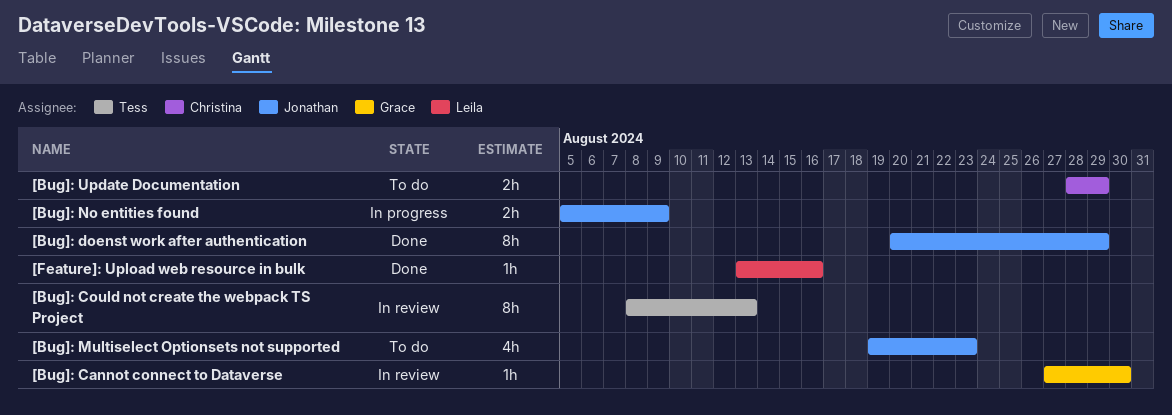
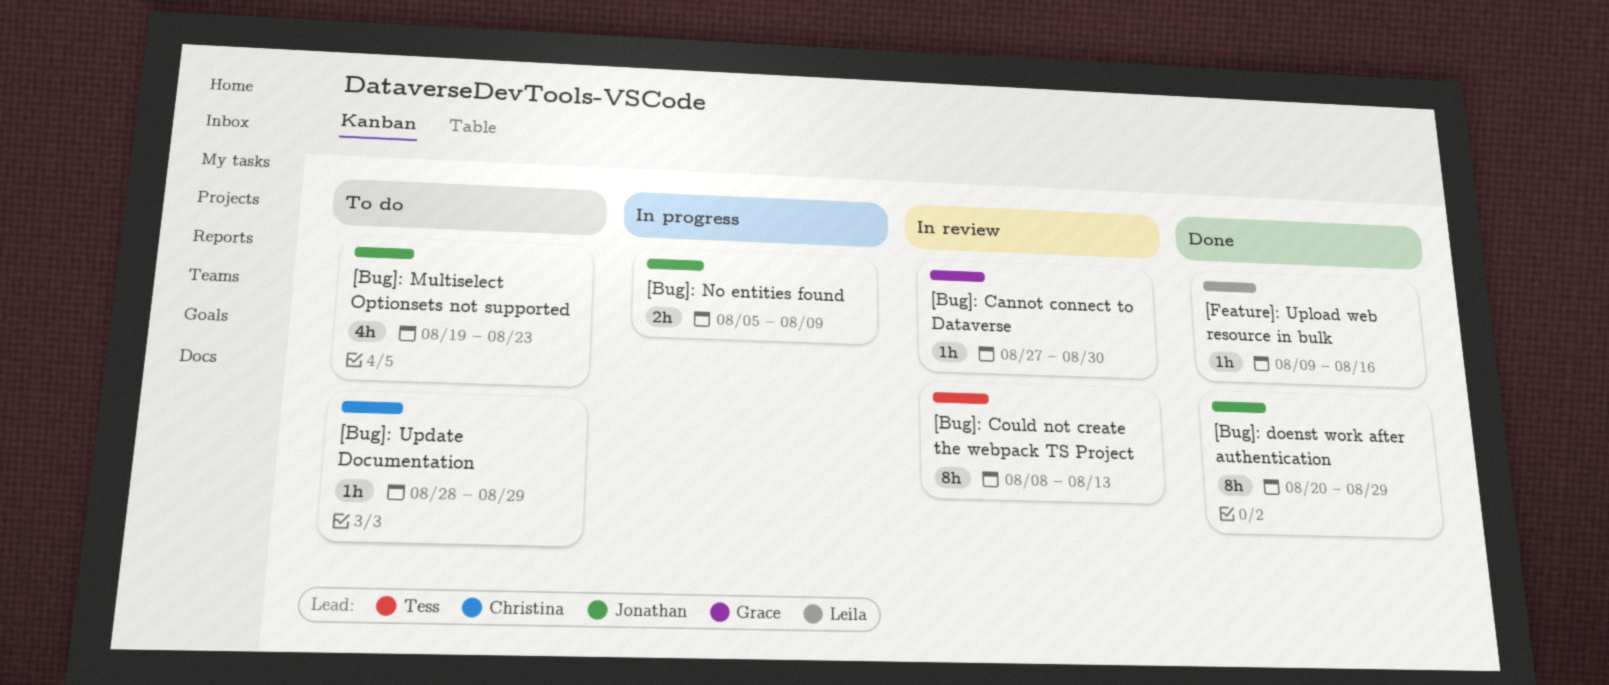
[Bug]: Update Documentation, estimate: 2h -> 1h
[Feature]: Upload web resource in bulk, start: Aug 13 -> Aug 9

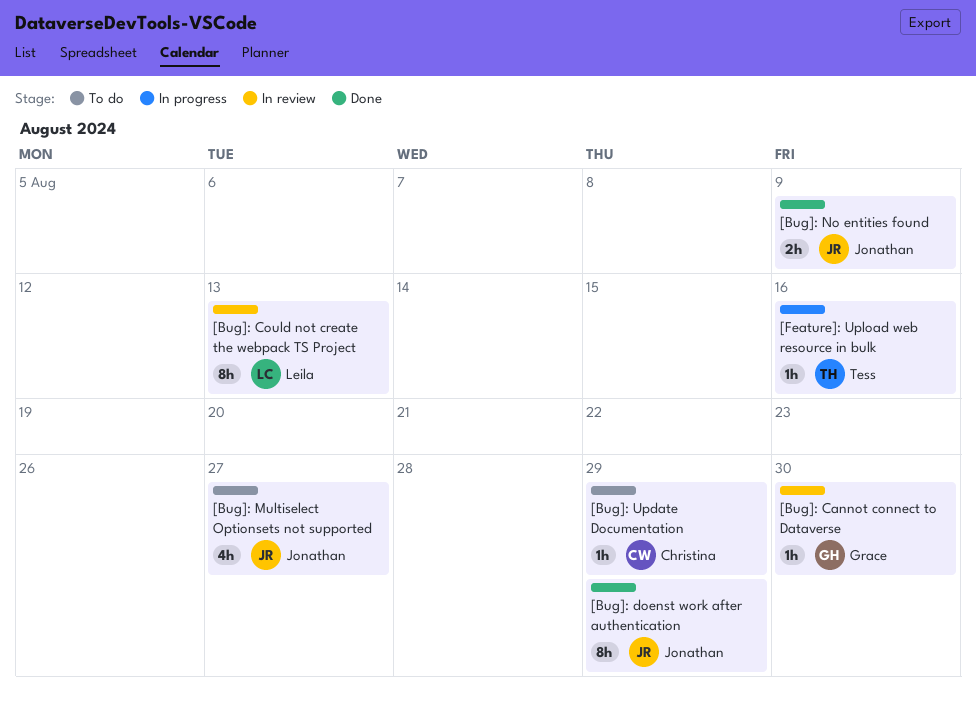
[Bug]: Could not create the webpack TS Project, owner: Tess -> Leila
[Bug]: Multiselect Optionsets not supported, due: Aug 23 -> Aug 27
[Bug]: No entities found, status: In progress -> Done
[Feature]: Upload web resource in bulk, status: Done -> In progress
[Feature]: Upload web resource in bulk, owner: Leila -> Tess

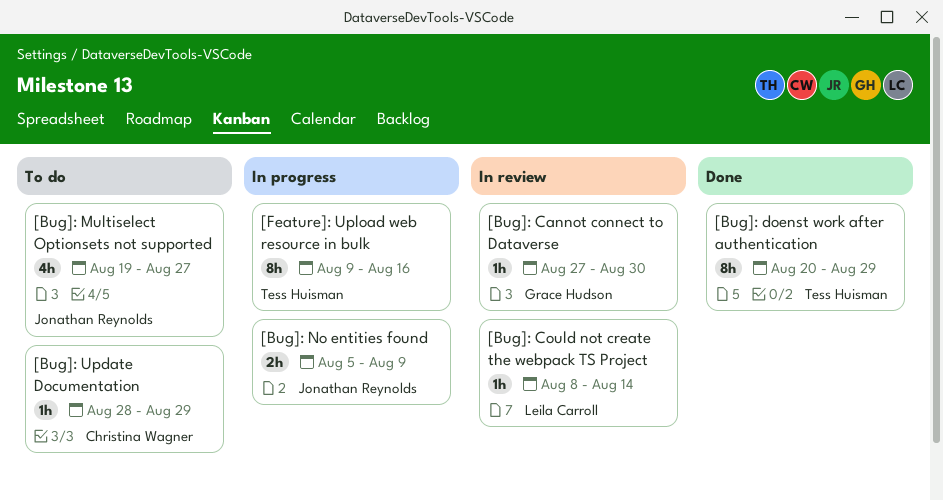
[Bug]: Could not create the webpack TS Project, estimate: 8h -> 1h
[Bug]: Could not create the webpack TS Project, due: Aug 13 -> Aug 14
[Bug]: doenst work after authentication, owner: Jonathan Reynolds -> Tess Huisman
[Bug]: No entities found, status: Done -> In progress
[Feature]: Upload web resource in bulk, estimate: 1h -> 8h

